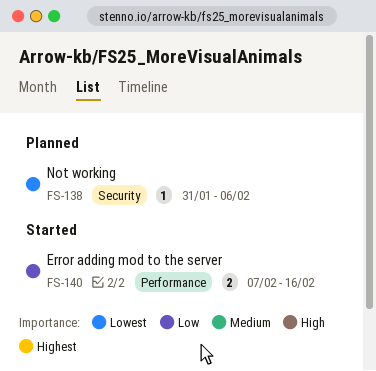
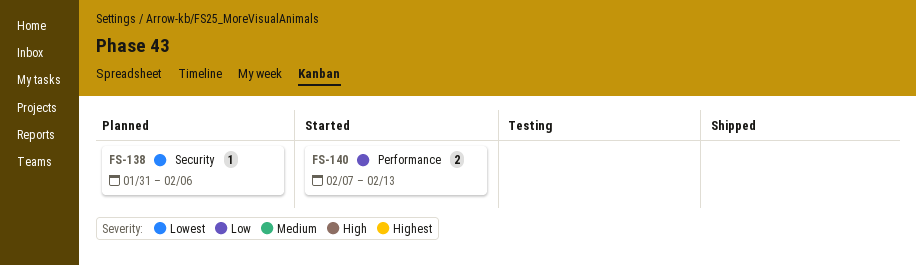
FS-140, due: Feb 16 -> Feb 13

